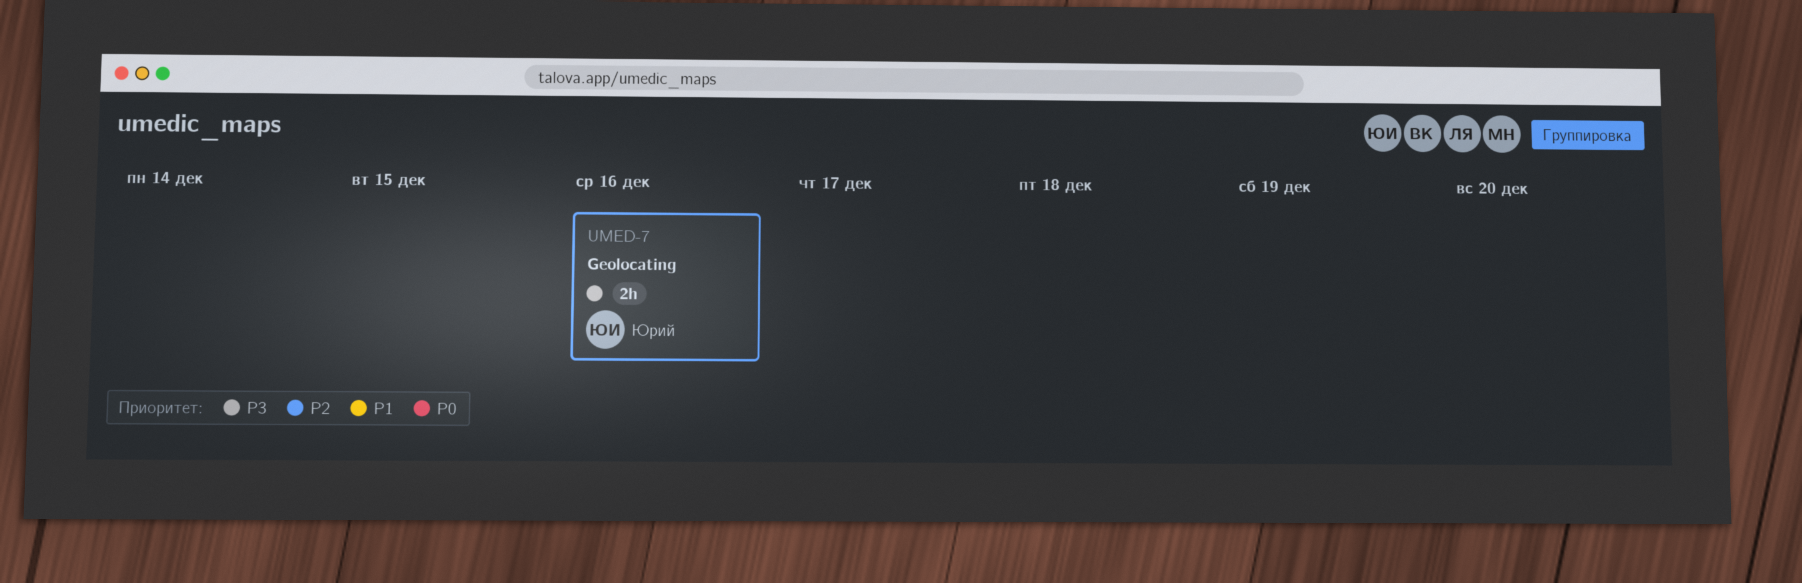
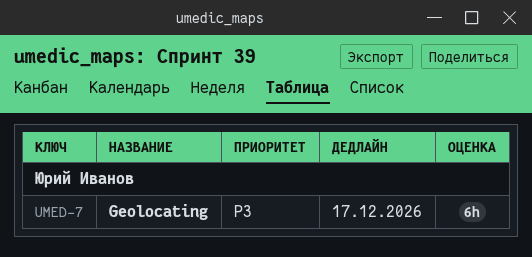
UMED-7, estimate: 2h -> 6h
UMED-7, due: Dec 16 -> Dec 17

